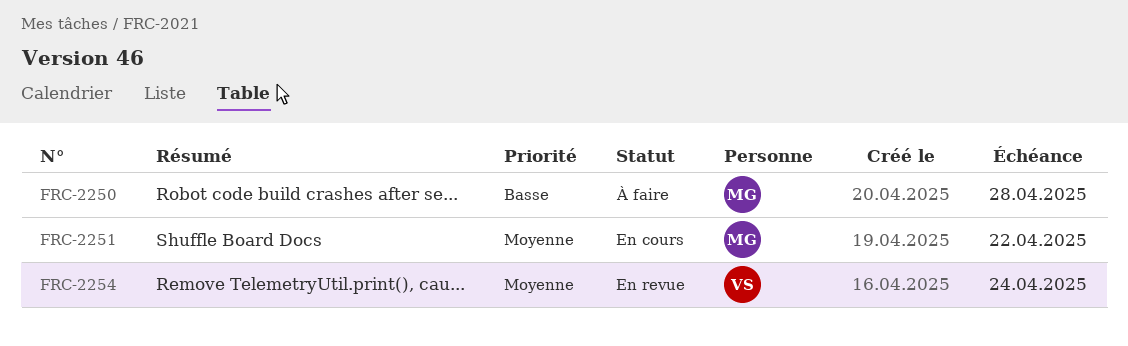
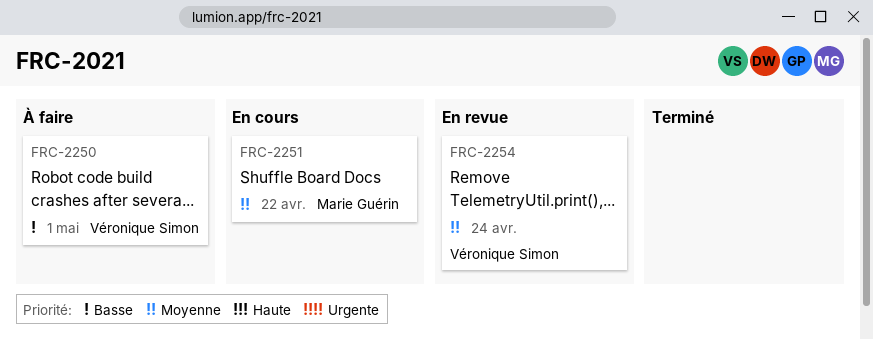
FRC-2250, owner: Marie Guérin -> Véronique Simon
FRC-2250, due: Apr 28 -> May 1

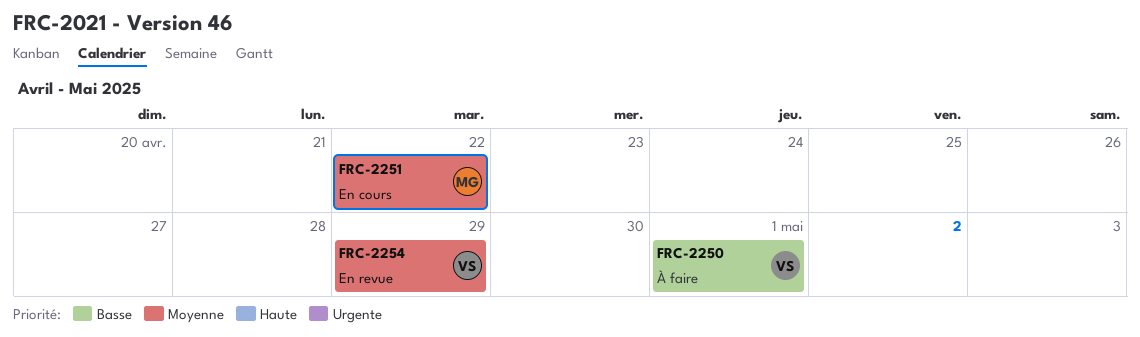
FRC-2254, due: Apr 24 -> Apr 29

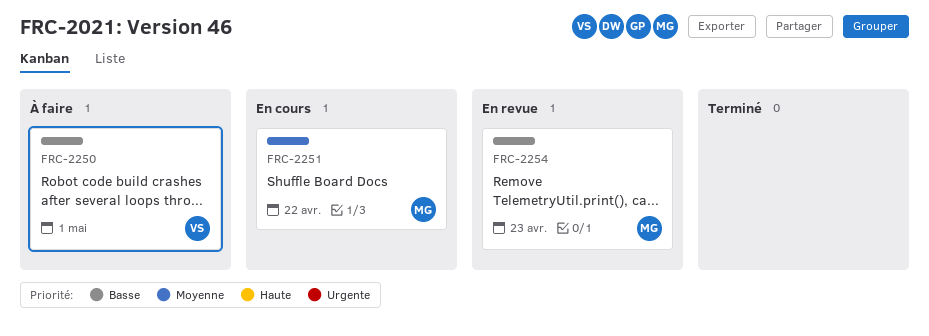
FRC-2254, owner: VS -> MG
FRC-2254, priority: Moyenne -> Basse
FRC-2254, due: Apr 29 -> Apr 23

